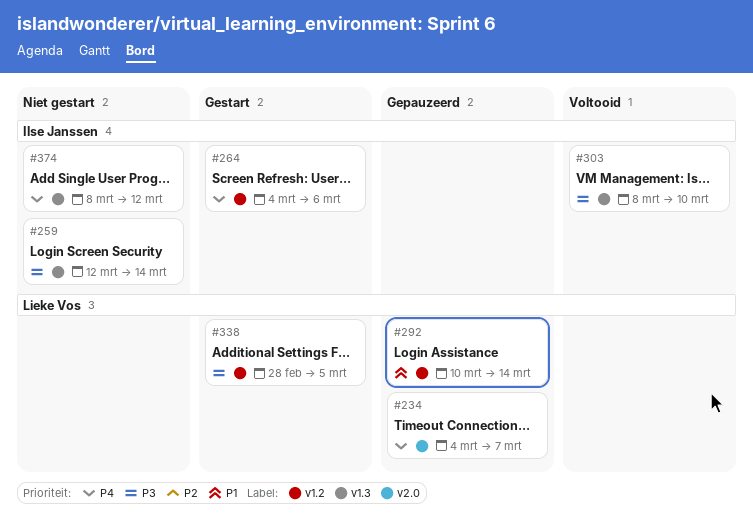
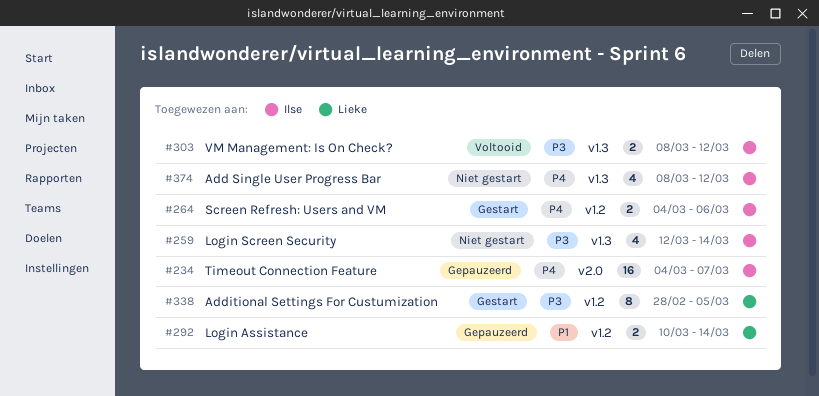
#234, owner: Lieke Vos -> Ilse Janssen
#303, due: Mar 10 -> Mar 12

